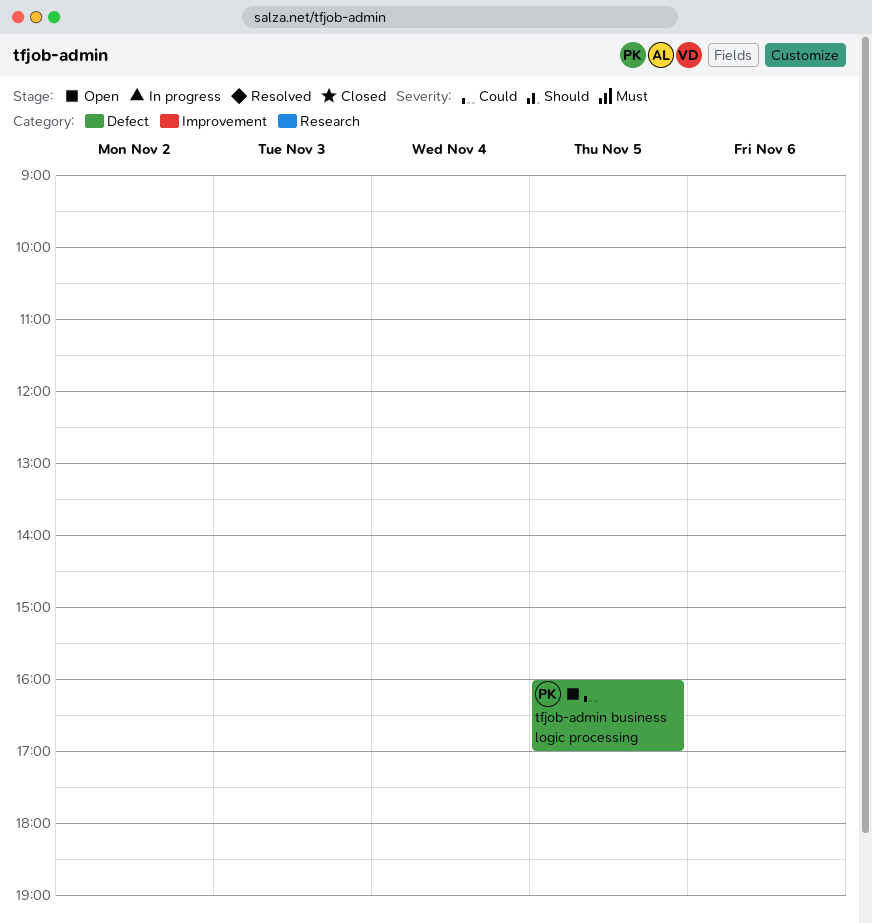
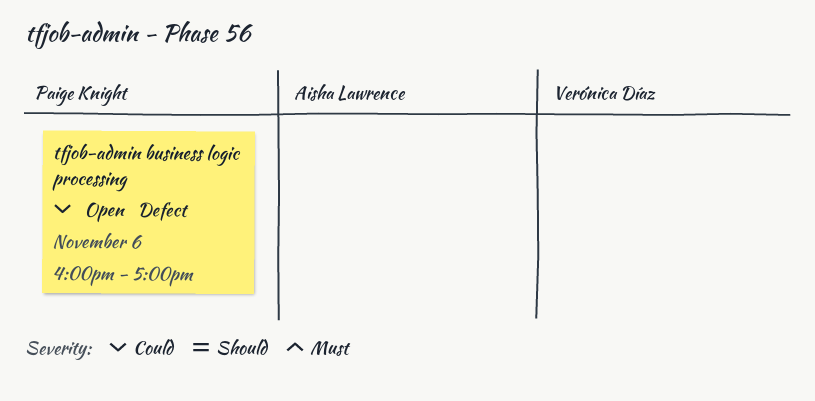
tfjob-admin business logic processing, day: Nov 5 -> Nov 6

